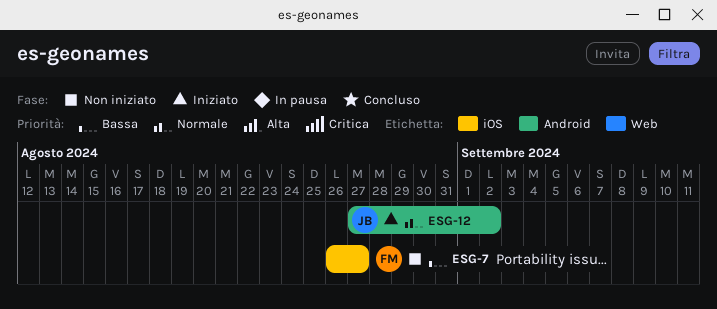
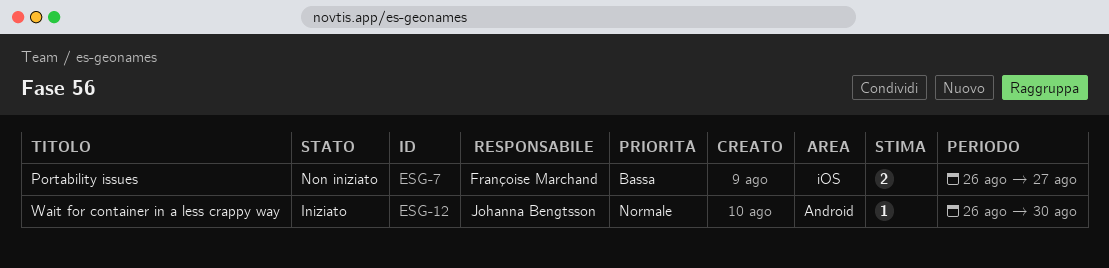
ESG-12, start: Aug 27 -> Aug 26
ESG-12, due: Sep 2 -> Aug 30

